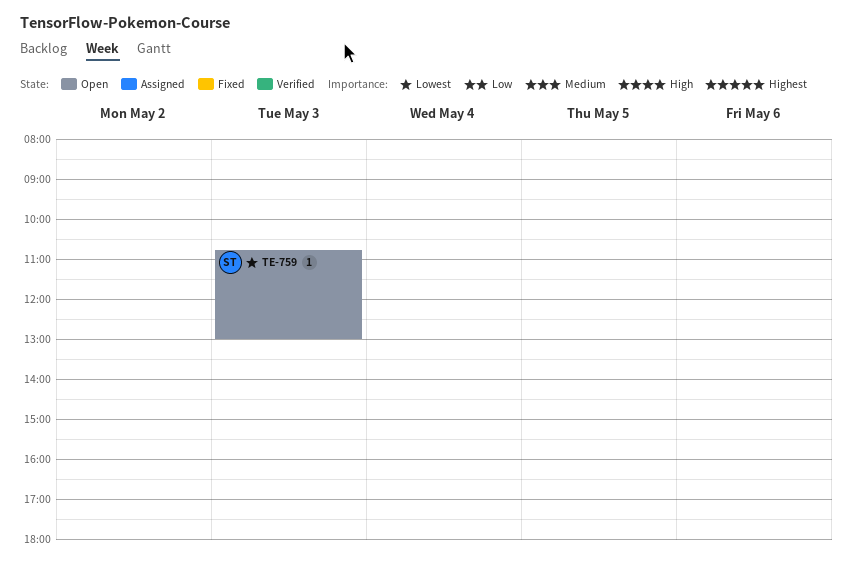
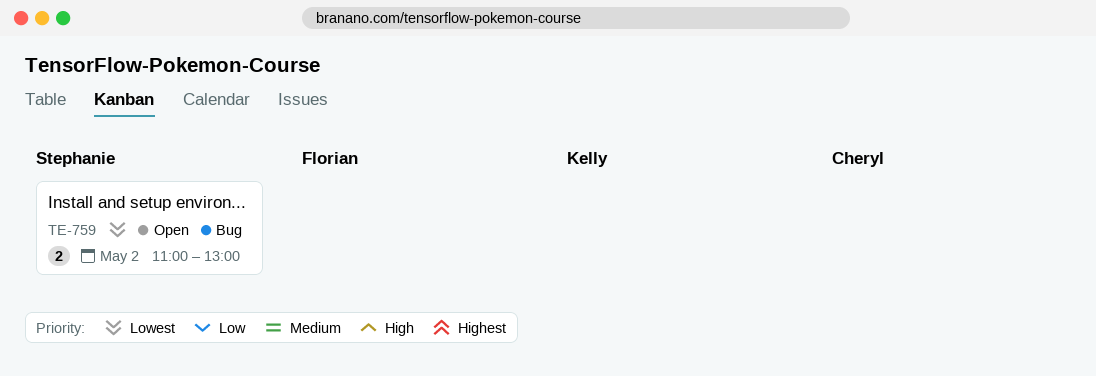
TE-759, estimate: 1 -> 2
TE-759, day: May 3 -> May 2
TE-759, begins: 10:45 -> 11:00

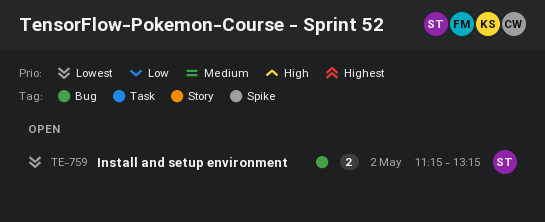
TE-759, begins: 11:00 -> 11:15
TE-759, ends: 13:00 -> 13:15

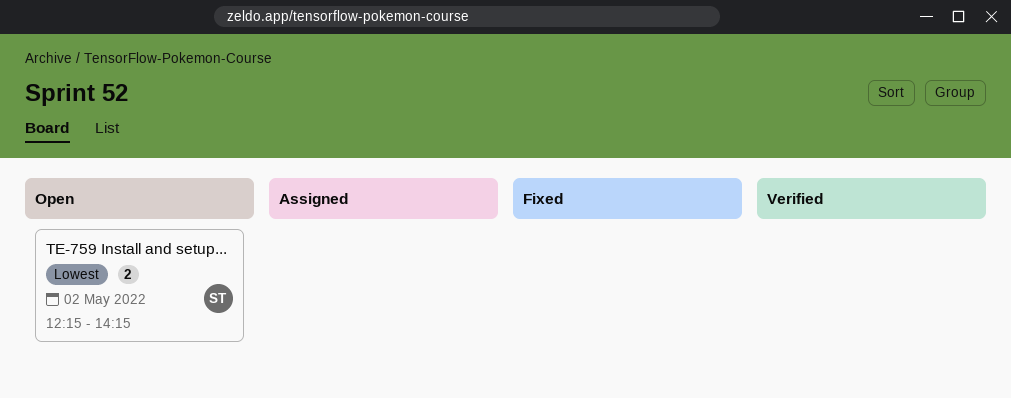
TE-759, begins: 11:15 -> 12:15
TE-759, ends: 13:15 -> 14:15

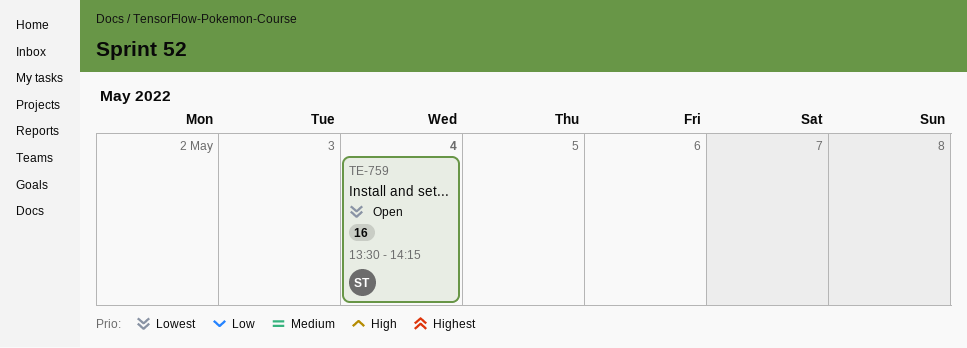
TE-759, estimate: 2 -> 16
TE-759, day: May 2 -> May 4
TE-759, begins: 12:15 -> 13:30

